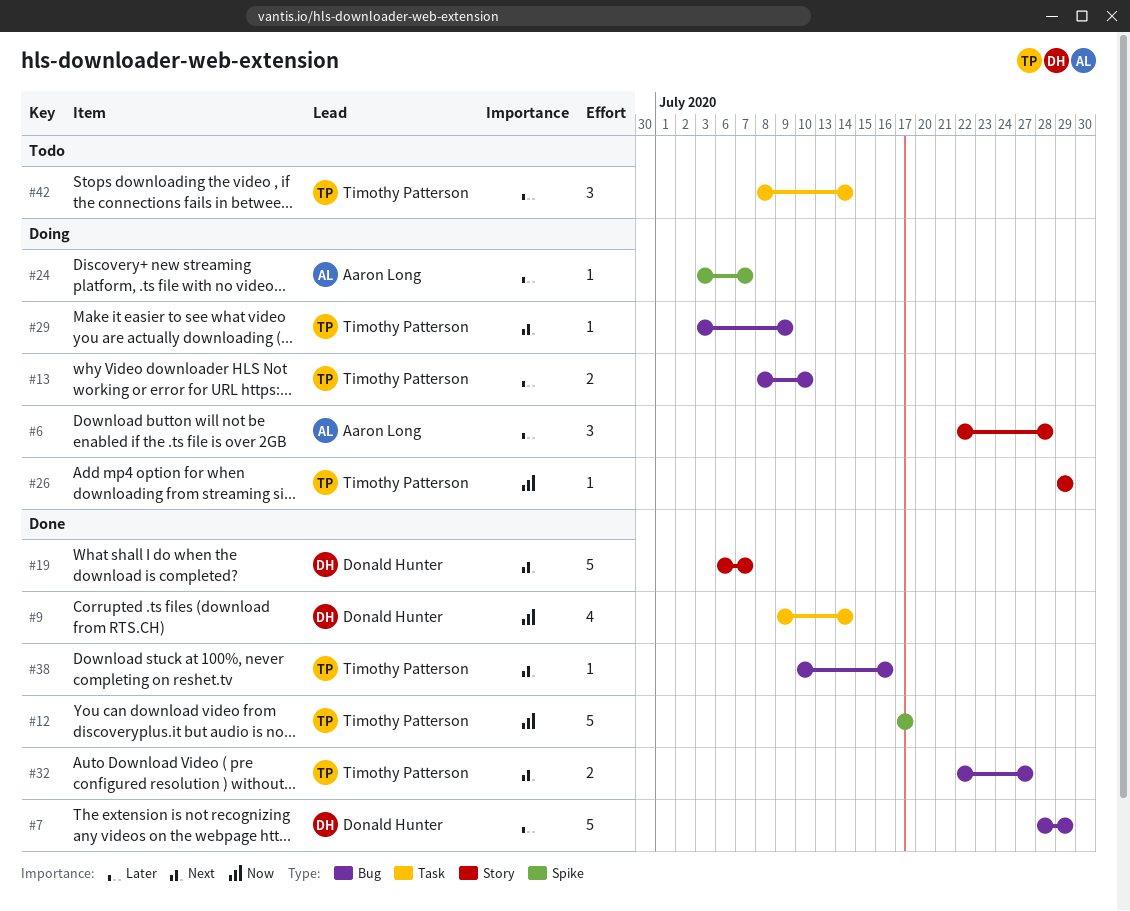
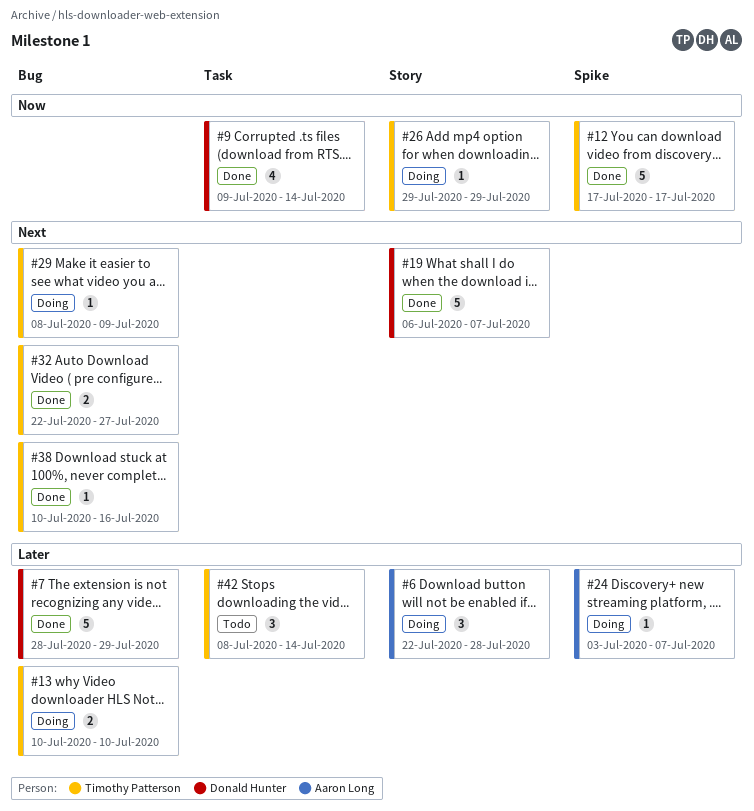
#13, start: Jul 8 -> Jul 10
#29, start: Jul 3 -> Jul 8

